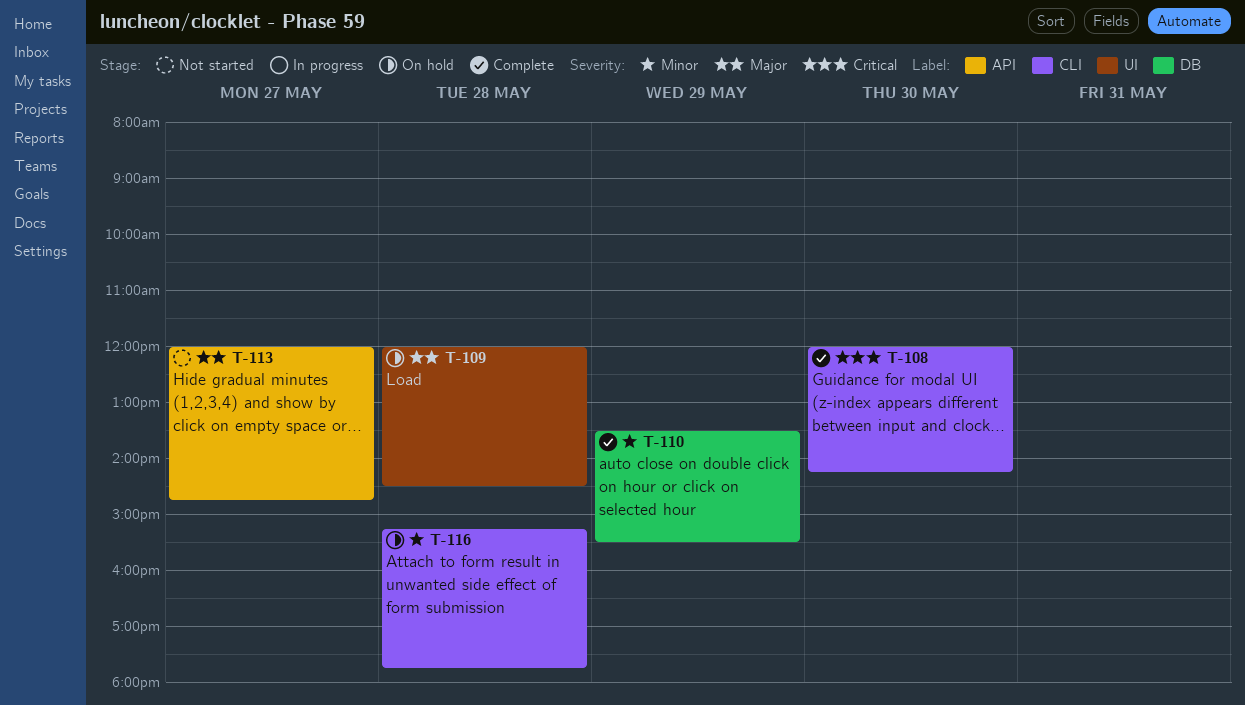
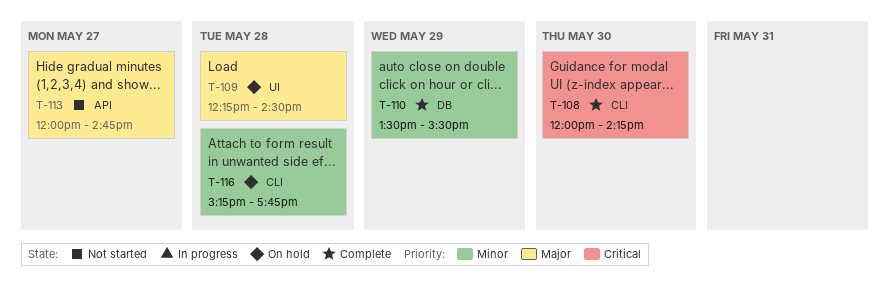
T-109, begins: 12:00 -> 12:15

